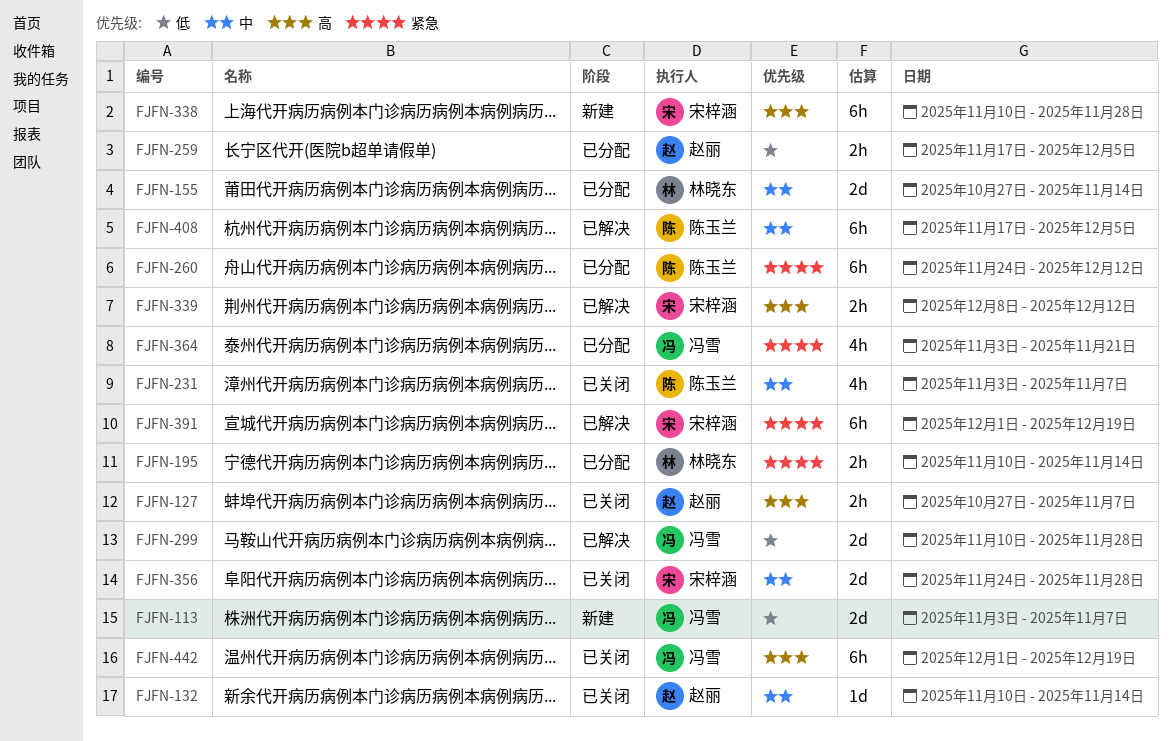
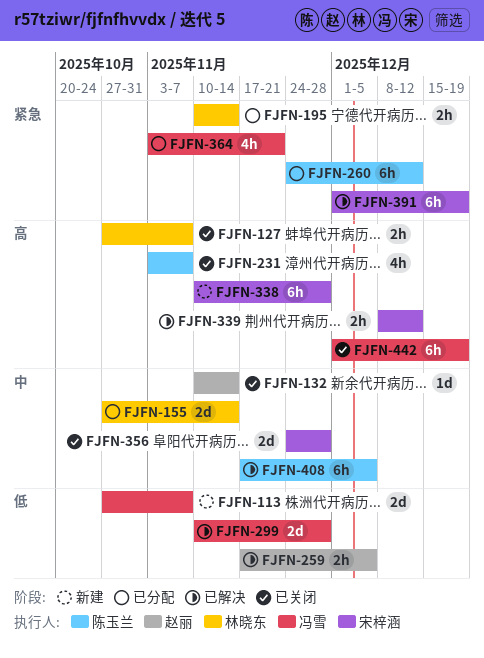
FJFN-113, start: Nov 3 -> Oct 27
FJFN-127, owner: 赵丽 -> 林晓东
FJFN-231, priority: 中 -> 高
FJFN-259, status: 已分配 -> 已解决

